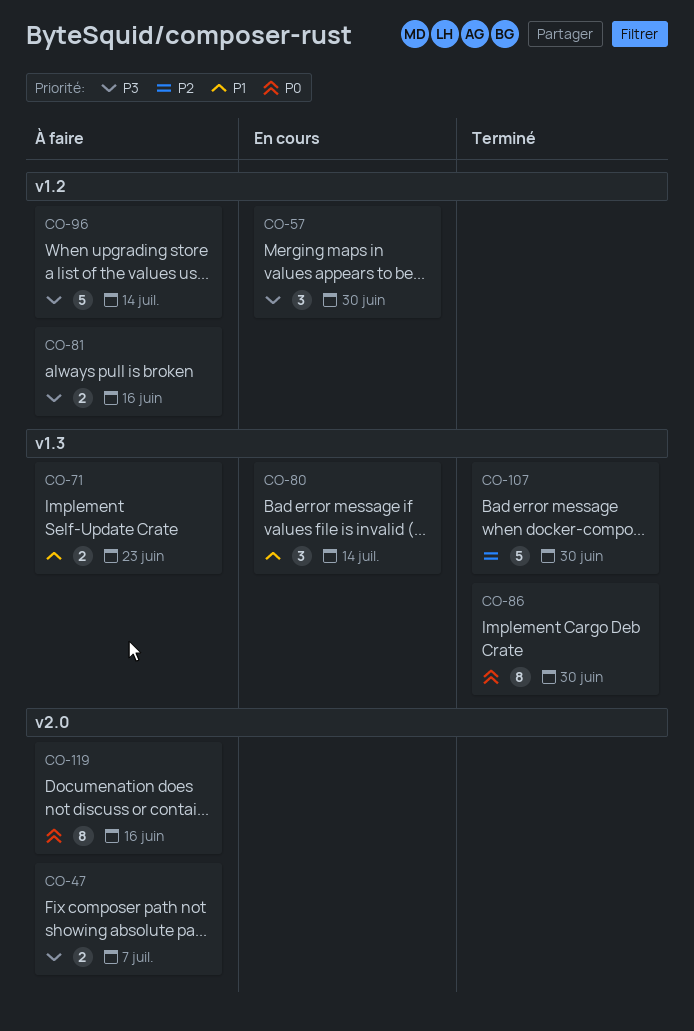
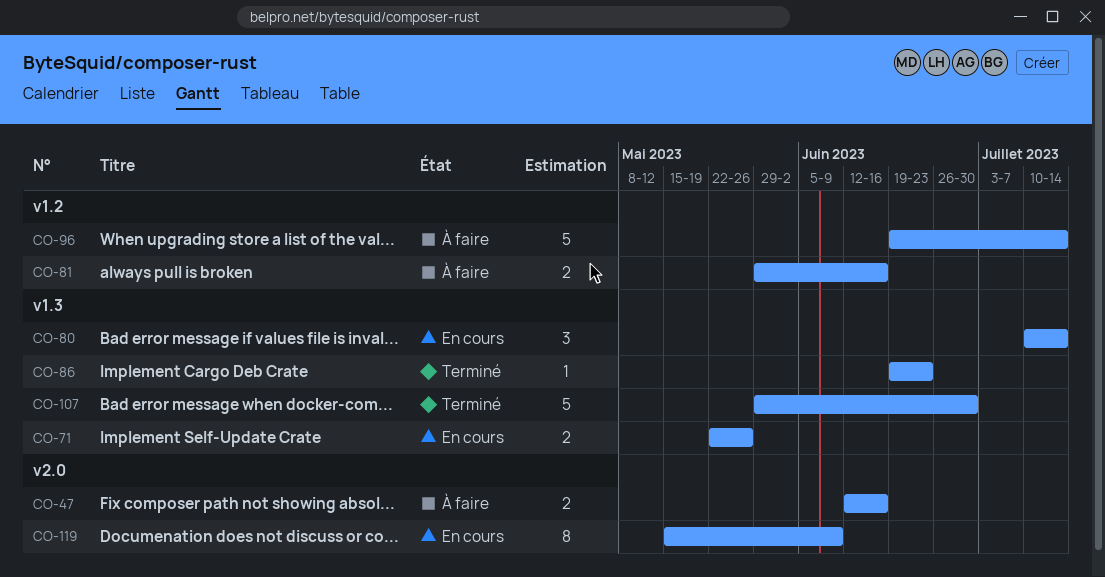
CO-47, due: Jul 7 -> Jun 16
CO-57: present -> none
CO-71, status: À faire -> En cours
CO-71, due: Jun 23 -> May 26
CO-86, estimate: 8 -> 1
CO-86, due: Jun 30 -> Jun 23
CO-119, status: À faire -> En cours
CO-119, due: Jun 16 -> Jun 9

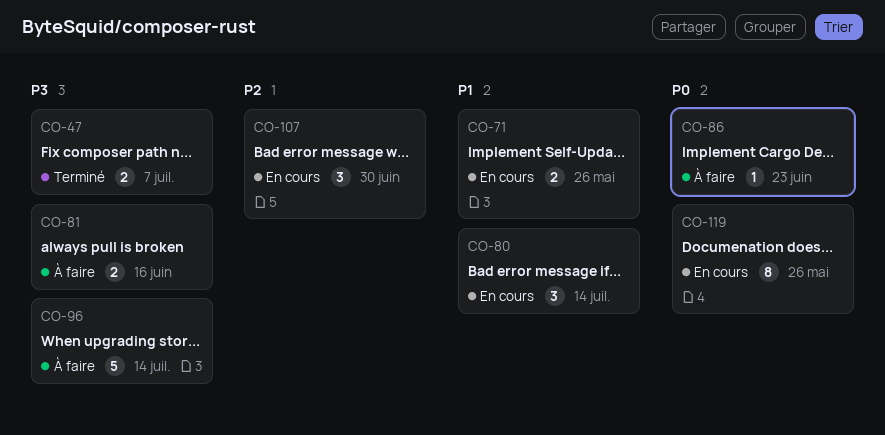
CO-47, status: À faire -> Terminé
CO-47, due: Jun 16 -> Jul 7
CO-86, status: Terminé -> À faire
CO-107, status: Terminé -> En cours
CO-107, estimate: 5 -> 3
CO-119, due: Jun 9 -> May 26

